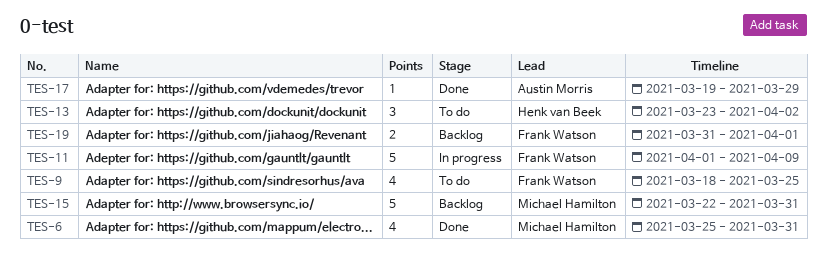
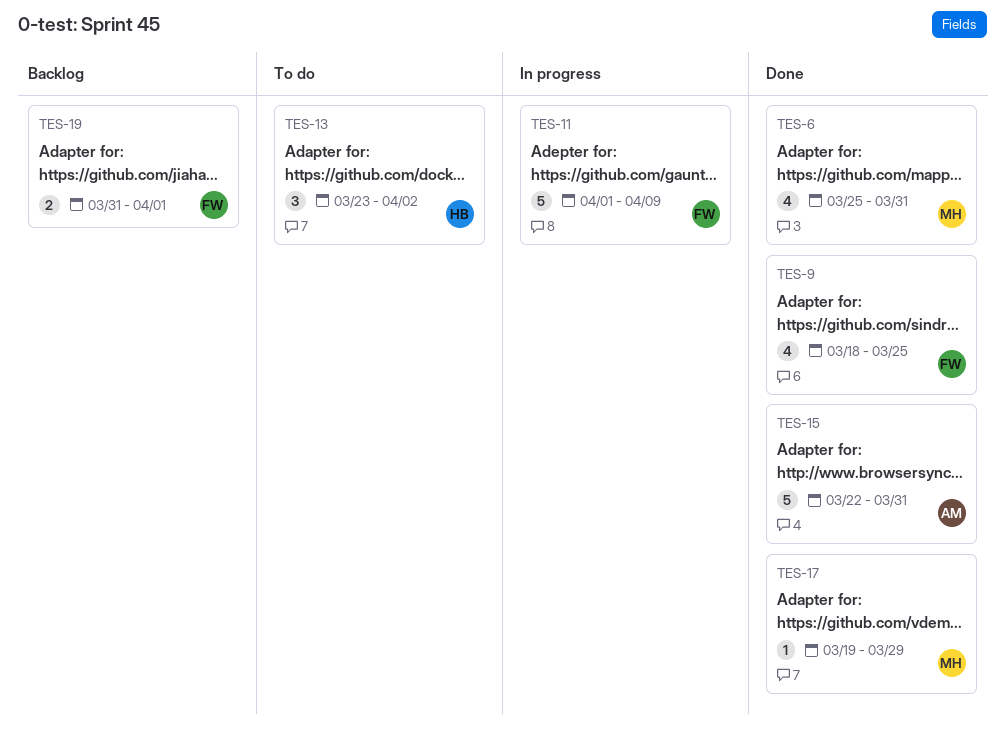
TES-9, status: To do -> Done
TES-15, status: Backlog -> Done
TES-15, owner: Michael Hamilton -> Austin Morris
TES-17, owner: Austin Morris -> Michael Hamilton

